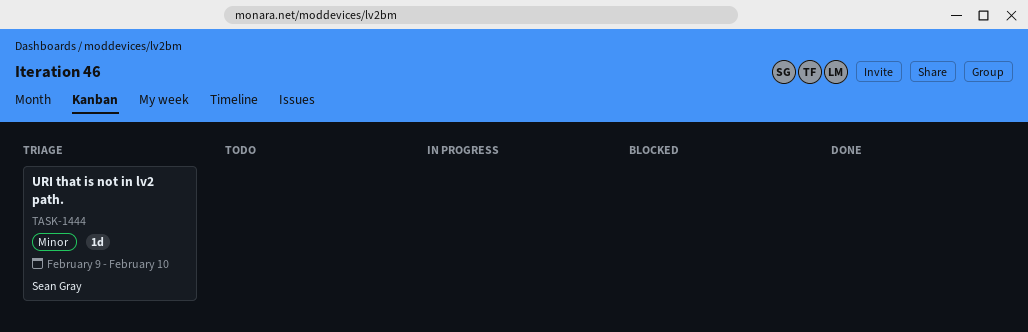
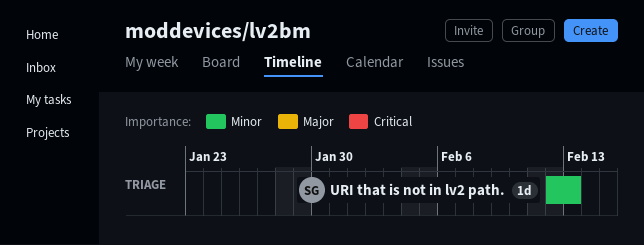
URI that is not in lv2 path., start: Feb 9 -> Feb 12
URI that is not in lv2 path., due: Feb 10 -> Feb 13

